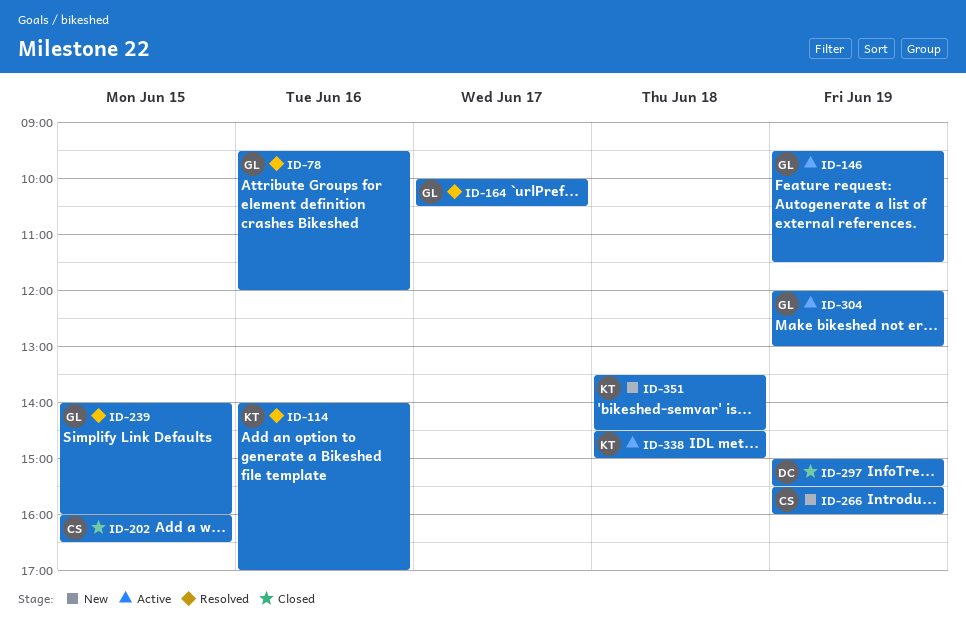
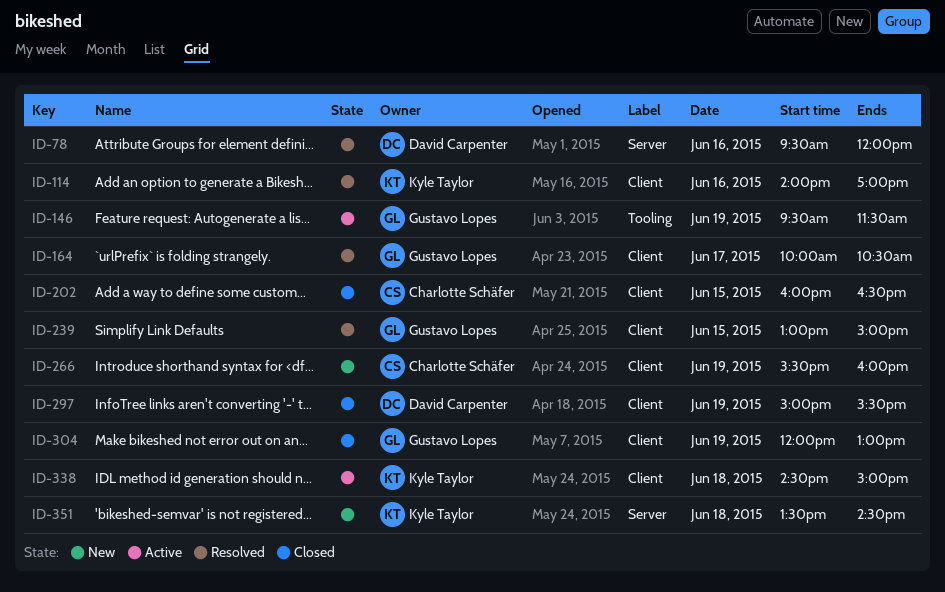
ID-78, owner: Gustavo Lopes -> David Carpenter
ID-239, begins: 14:00 -> 13:00
ID-239, ends: 16:00 -> 15:00
ID-304, status: Active -> Closed

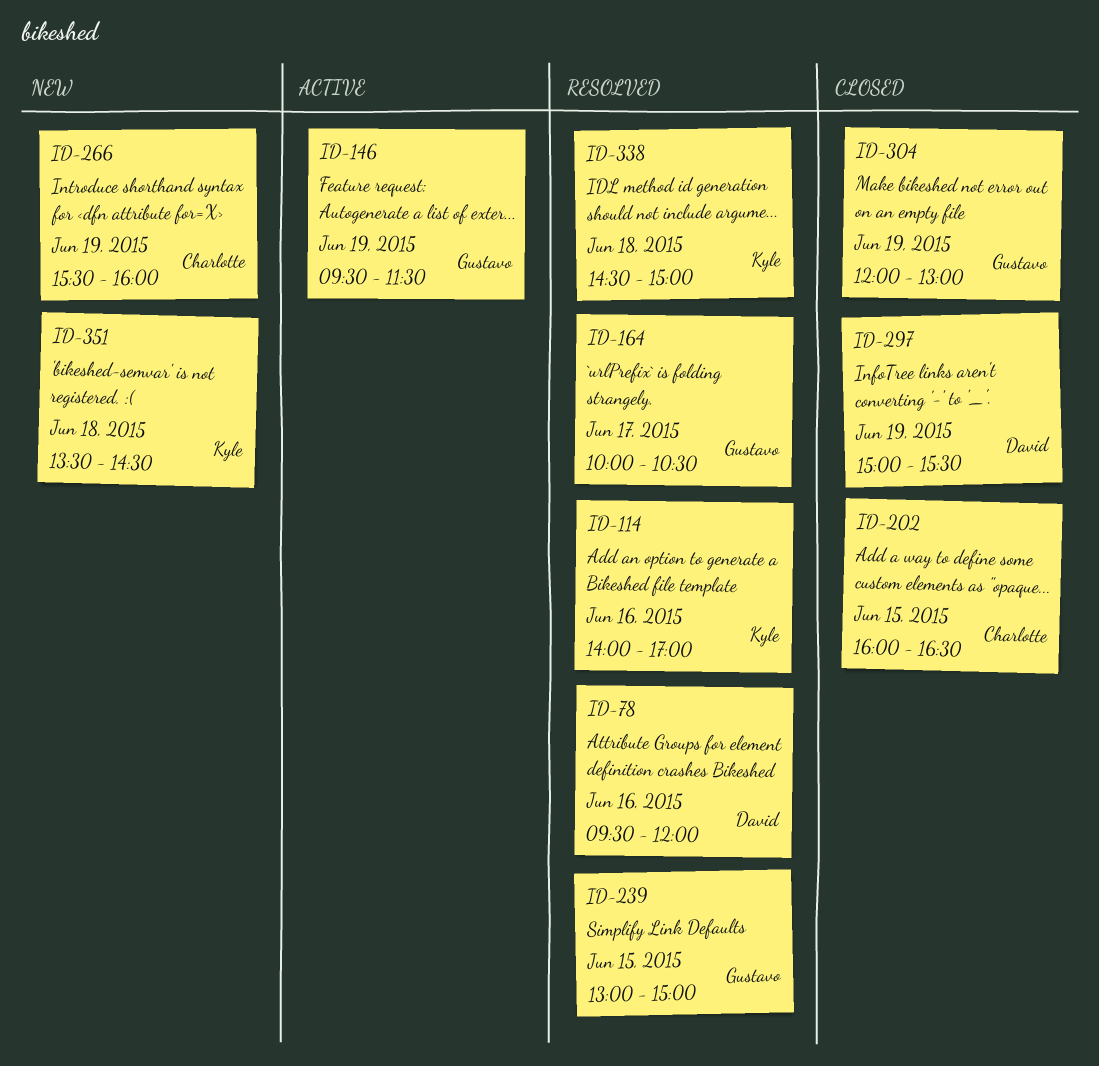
ID-338, status: Active -> Resolved

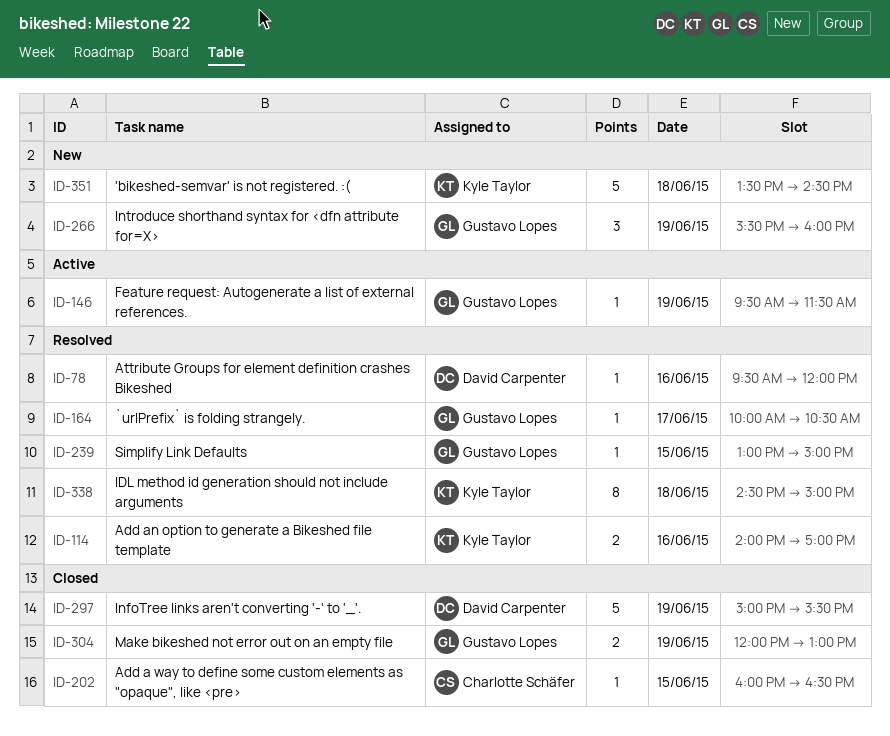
ID-266, owner: Charlotte Schäfer -> Gustavo Lopes

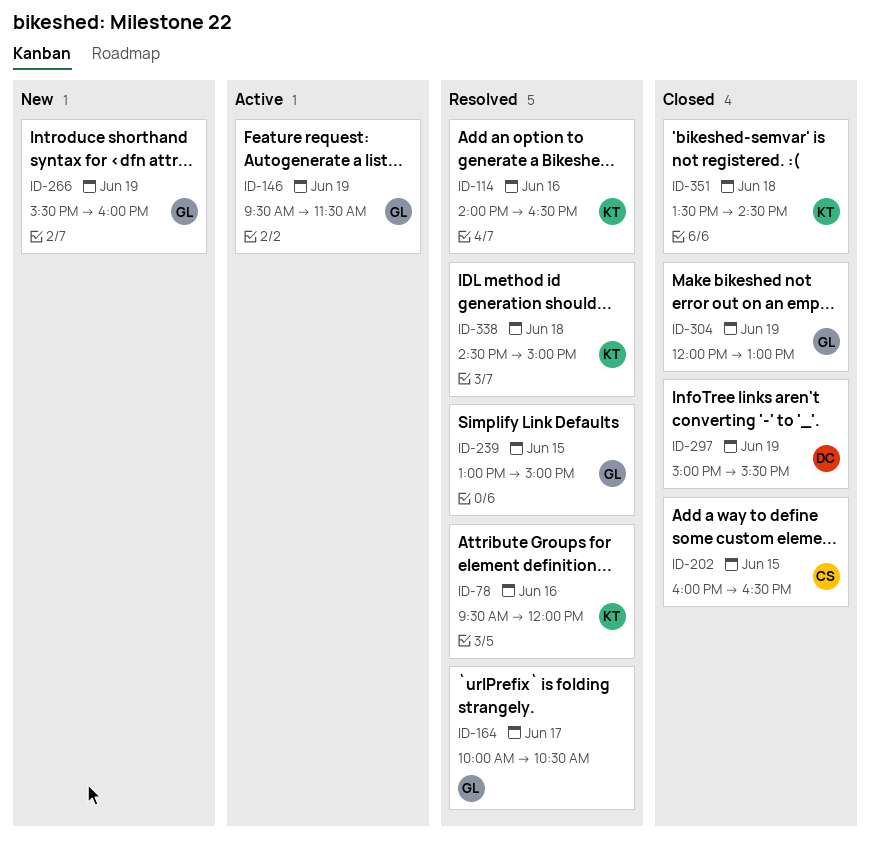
ID-78, owner: David Carpenter -> Kyle Taylor
ID-114, ends: 17:00 -> 16:30
ID-351, status: New -> Closed

